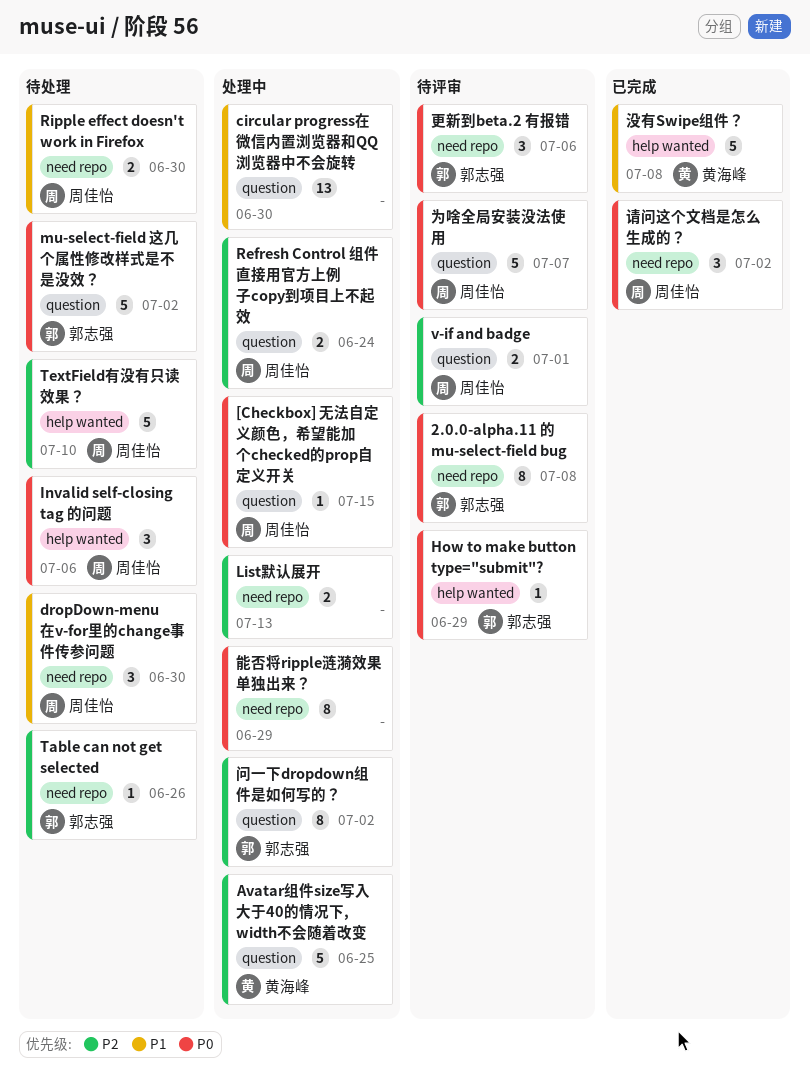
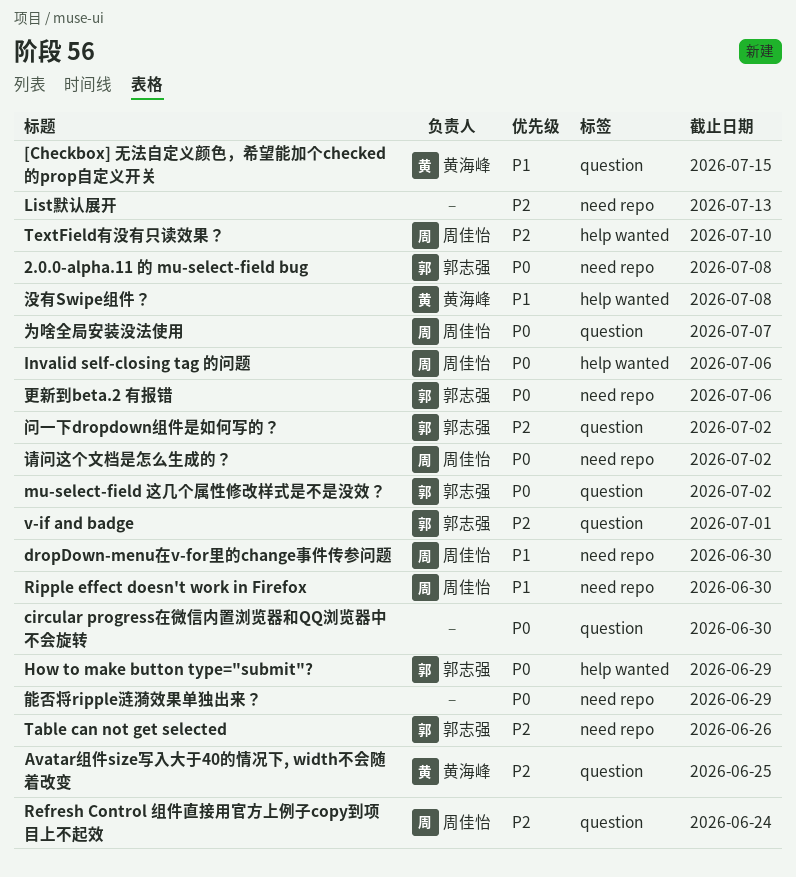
[Checkbox] 无法自定义颜色，希望能加个checked的prop自定义开关, owner: 周佳怡 -> 黄海峰
[Checkbox] 无法自定义颜色，希望能加个checked的prop自定义开关, priority: P0 -> P1
circular progress在微信内置浏览器和QQ浏览器中不会旋转, priority: P1 -> P0
v-if and badge, owner: 周佳怡 -> 郭志强

